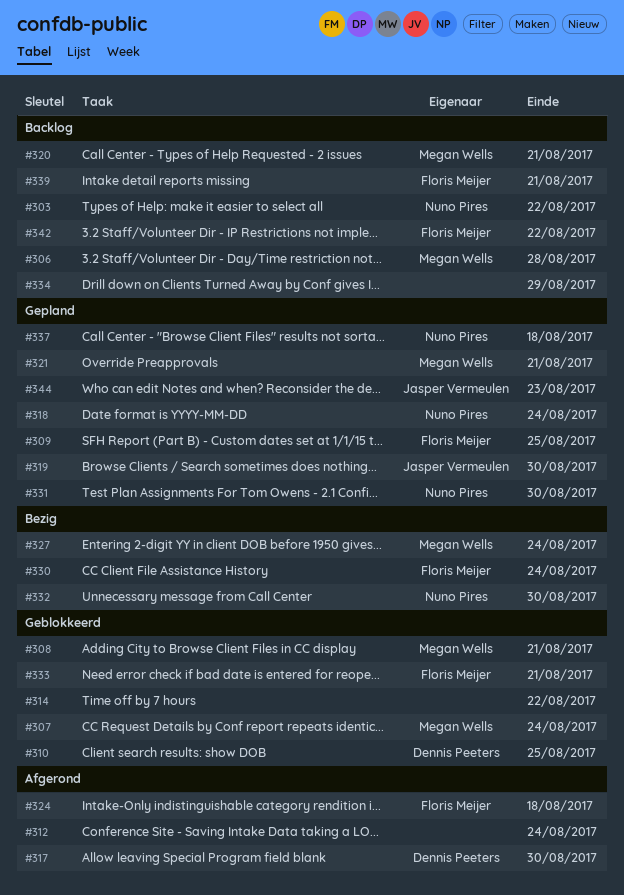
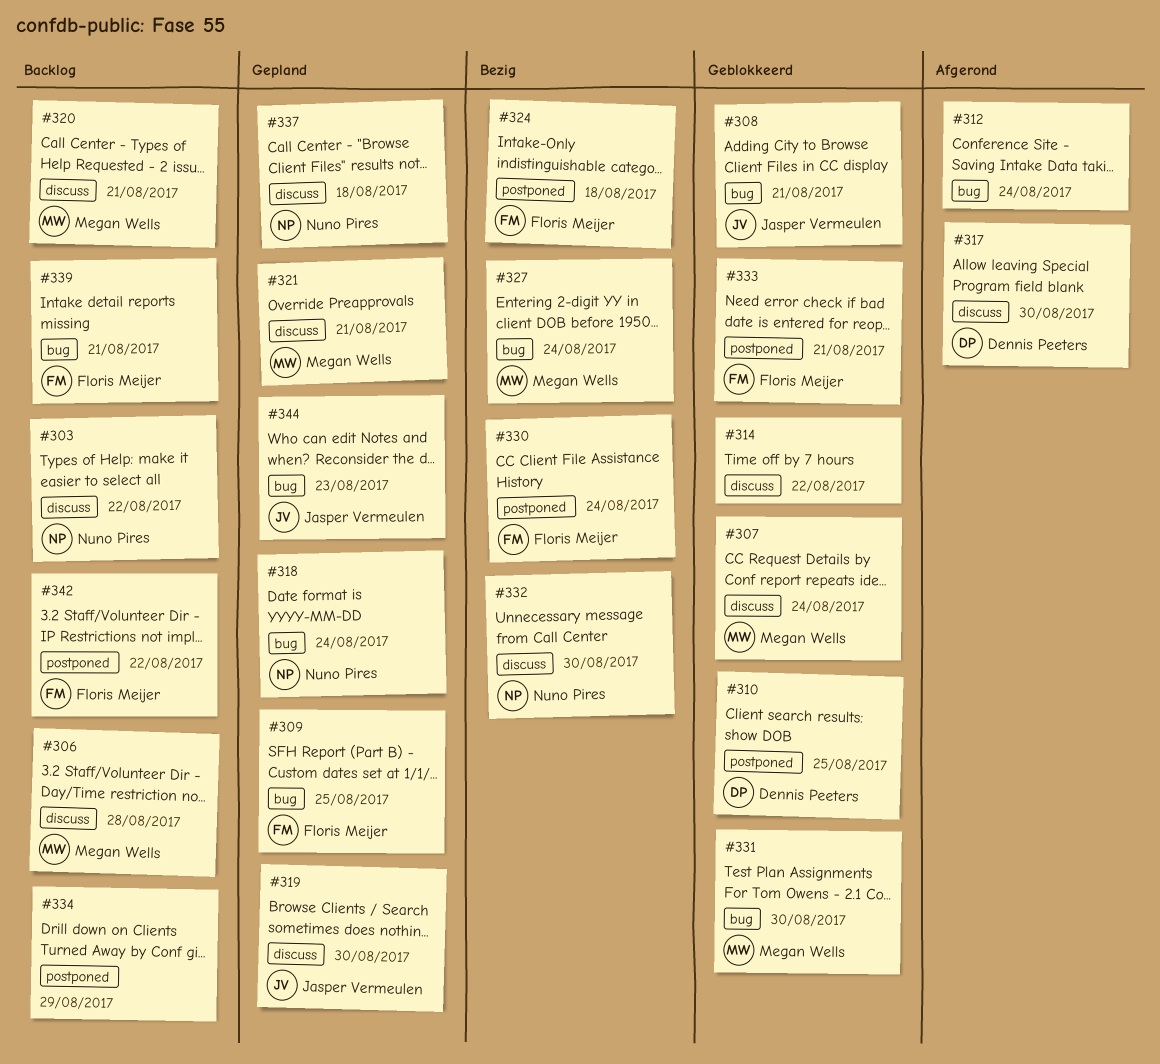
#308, owner: Megan Wells -> Jasper Vermeulen
#324, status: Afgerond -> Bezig
#331, status: Gepland -> Geblokkeerd
#331, owner: Nuno Pires -> Megan Wells

